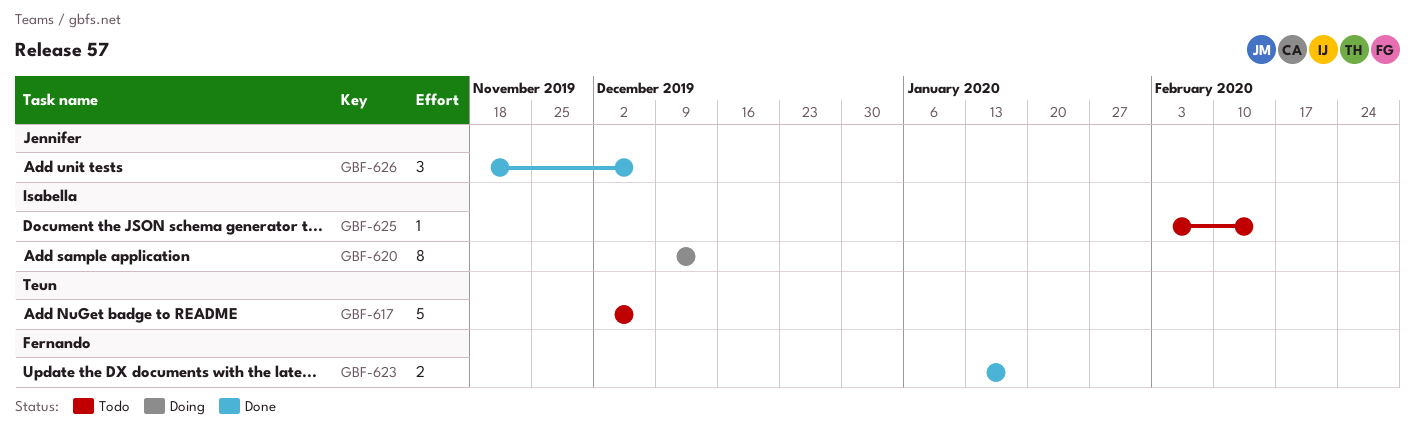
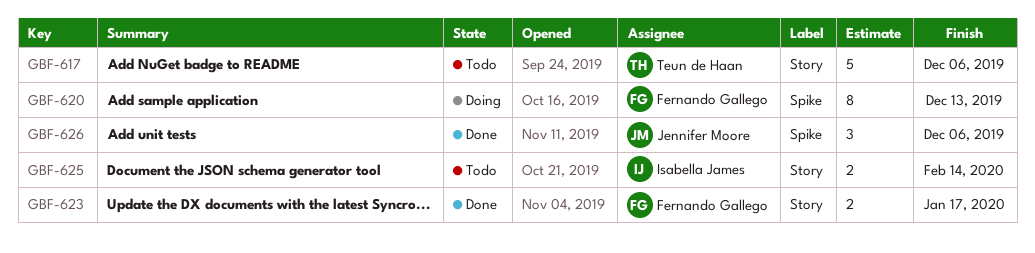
GBF-620, owner: Isabella James -> Fernando Gallego
GBF-625, estimate: 1 -> 2

